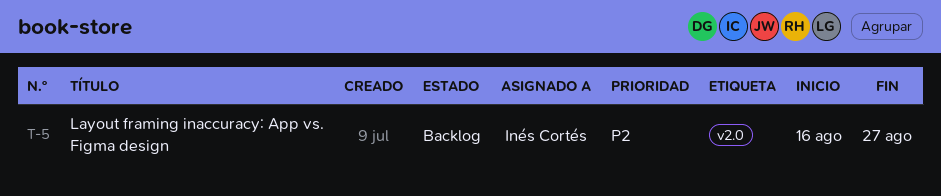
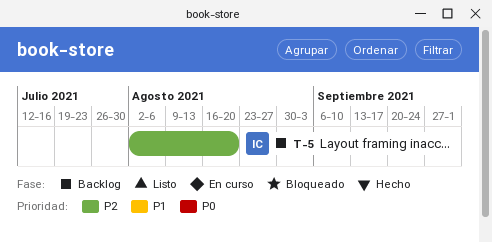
T-5, start: Aug 16 -> Aug 2
T-5, due: Aug 27 -> Aug 20

